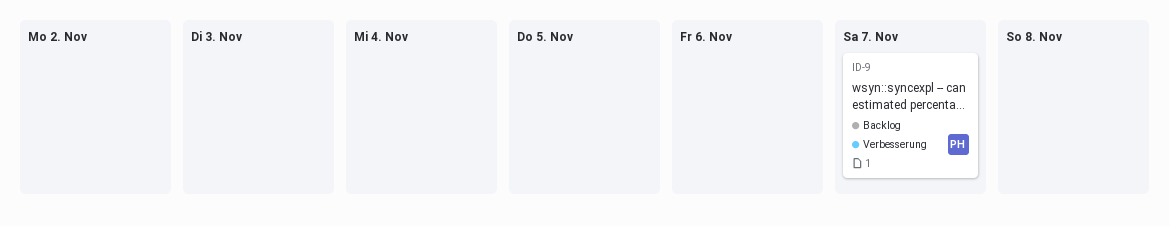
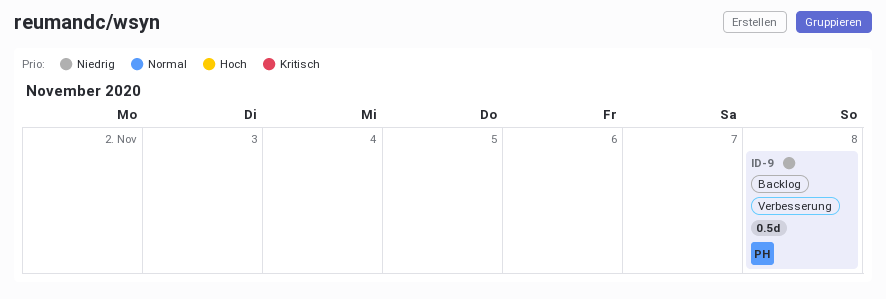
ID-9, due: Nov 7 -> Nov 8

